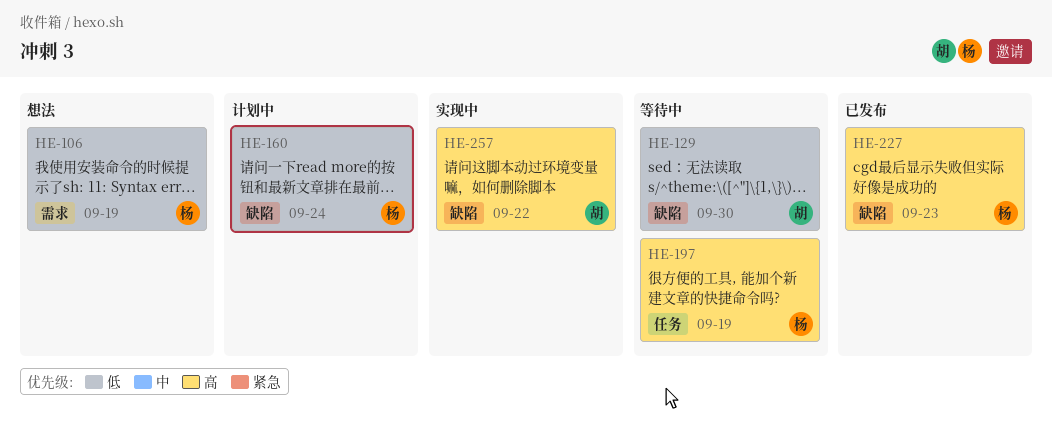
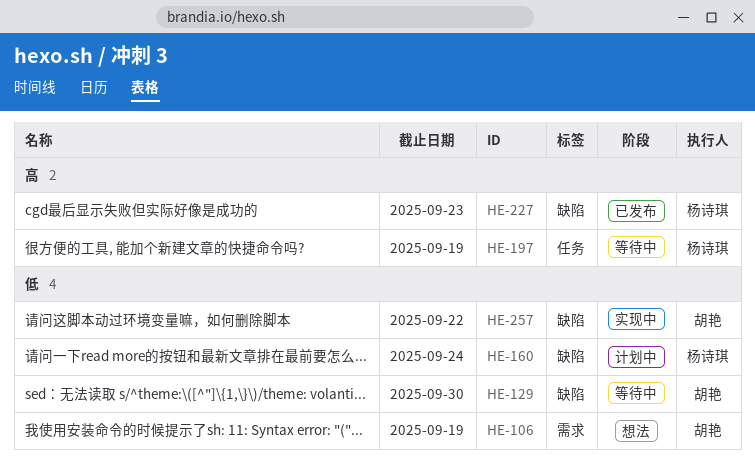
HE-106, owner: 杨诗琪 -> 胡艳
HE-257, priority: 高 -> 低

